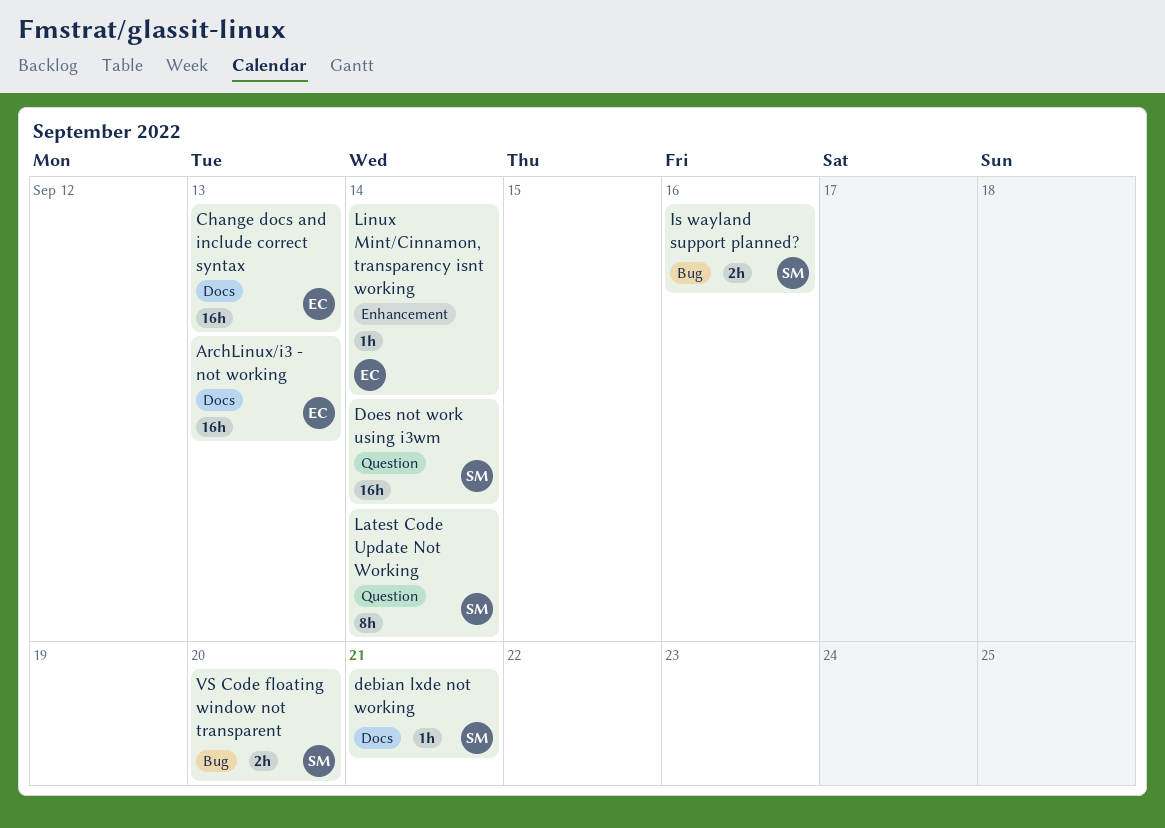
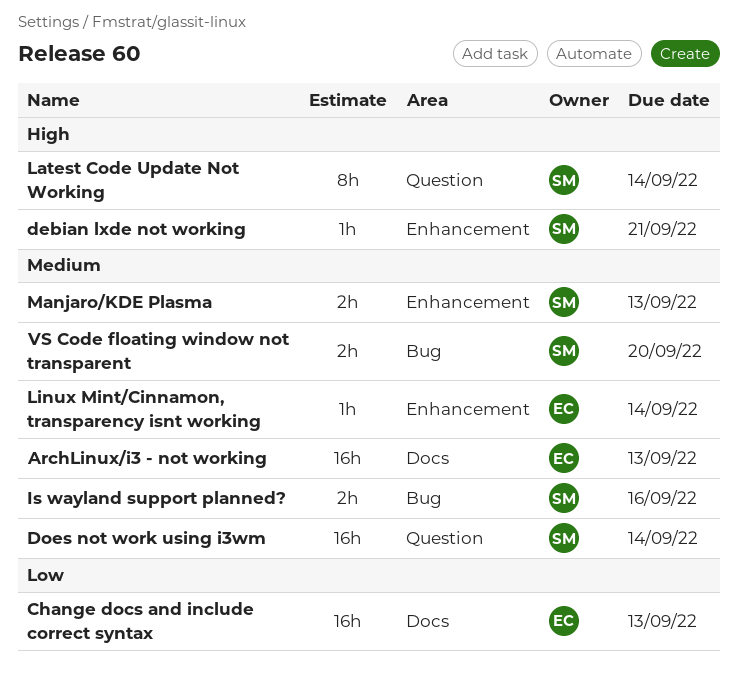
debian lxde not working, label: Docs -> Enhancement
Manjaro/KDE Plasma: none -> present

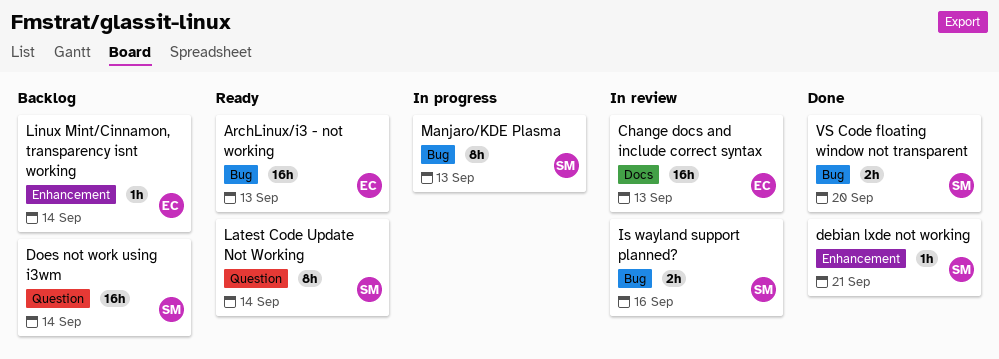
ArchLinux/i3 - not working, label: Docs -> Bug
Manjaro/KDE Plasma, label: Enhancement -> Bug
Manjaro/KDE Plasma, estimate: 2h -> 8h

